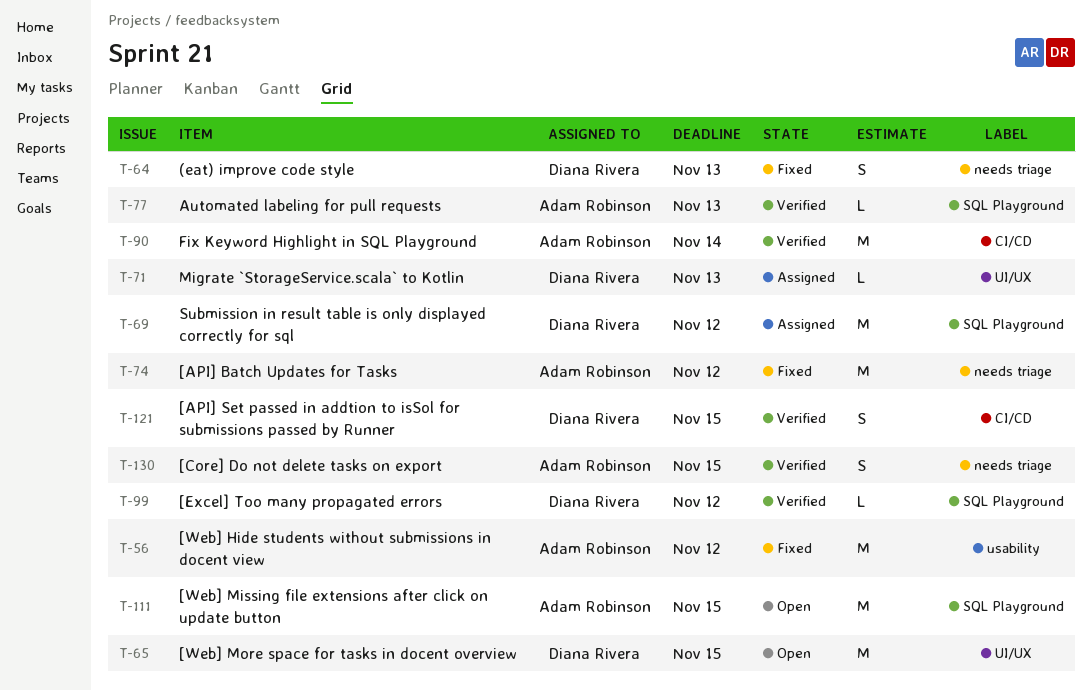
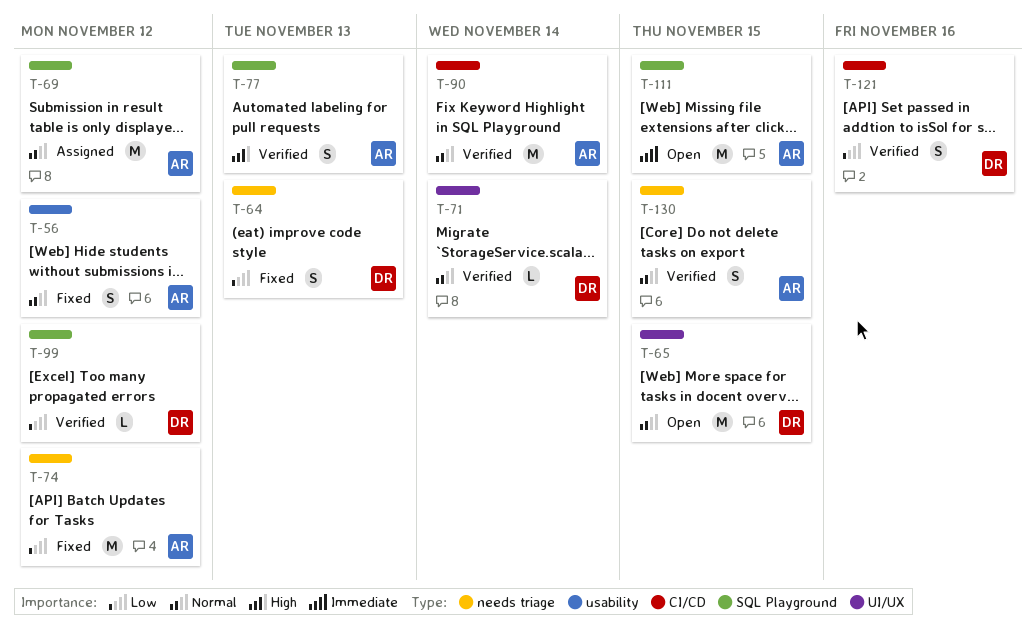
T-56, estimate: M -> S
T-69, owner: Diana Rivera -> Adam Robinson
T-71, status: Assigned -> Verified
T-71, due: Nov 13 -> Nov 14
T-77, estimate: L -> S
T-121, due: Nov 15 -> Nov 16

